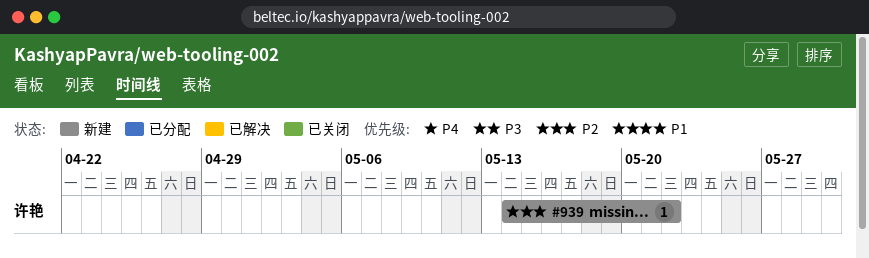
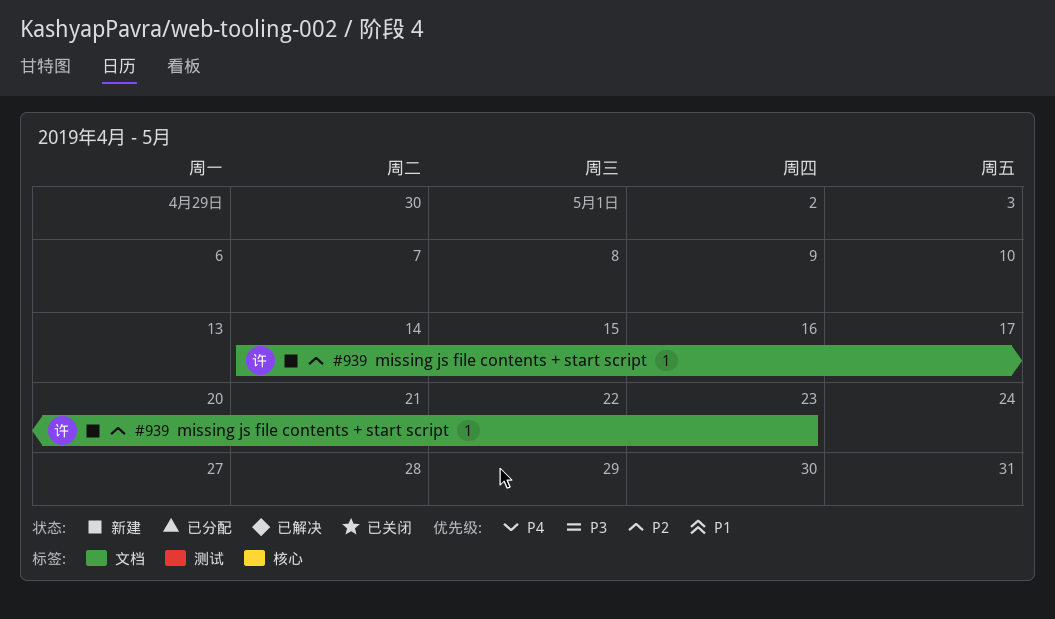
#939, due: May 22 -> May 23

